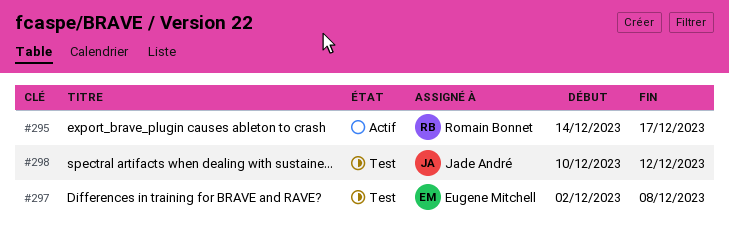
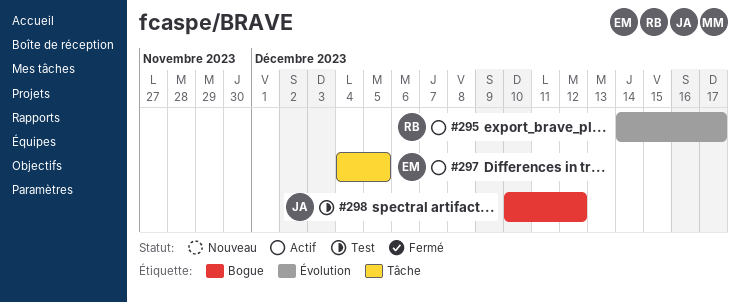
#297, status: Test -> Actif
#297, start: Dec 2 -> Dec 4
#297, due: Dec 8 -> Dec 5

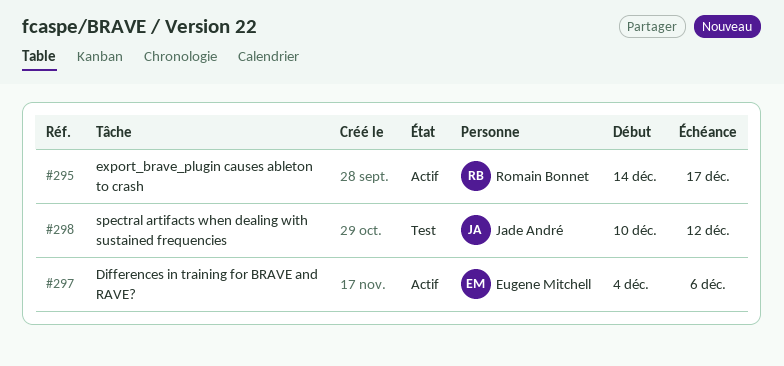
#297, due: Dec 5 -> Dec 6

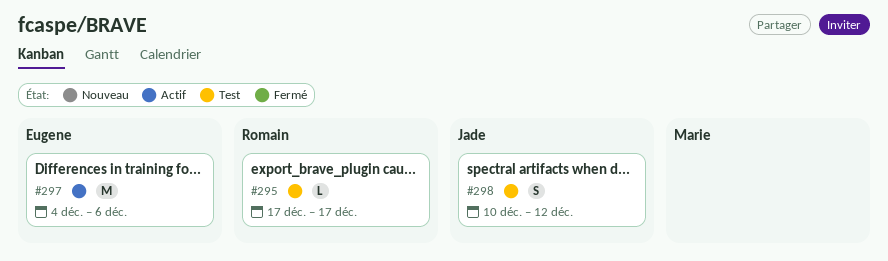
#295, status: Actif -> Test
#295, start: Dec 14 -> Dec 17

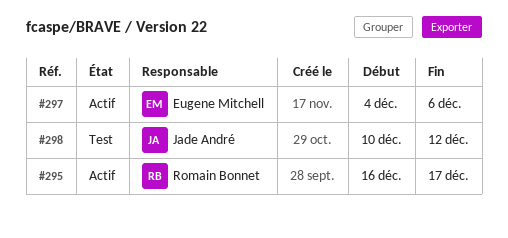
#295, status: Test -> Actif
#295, start: Dec 17 -> Dec 16

